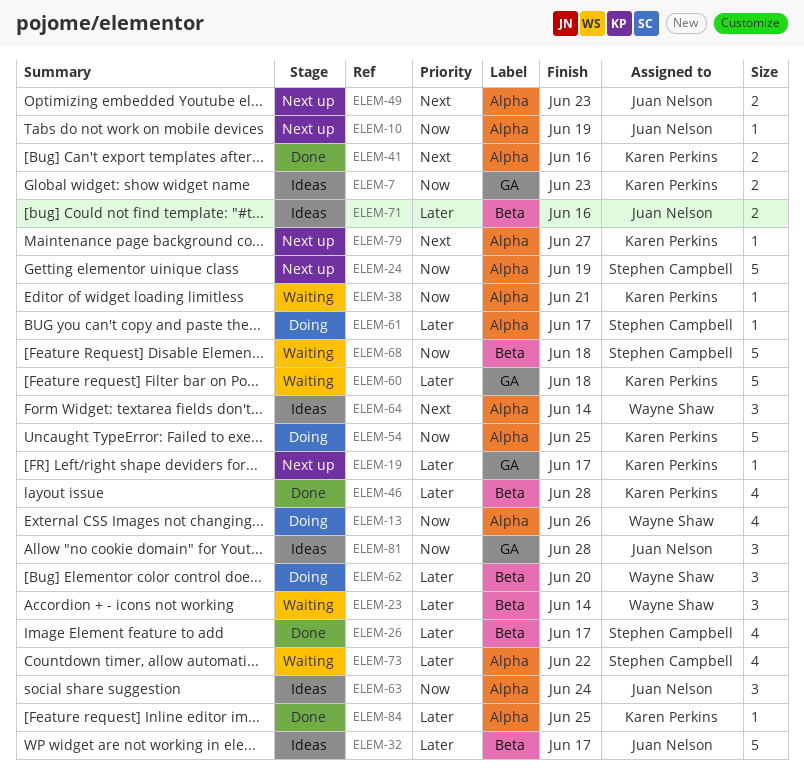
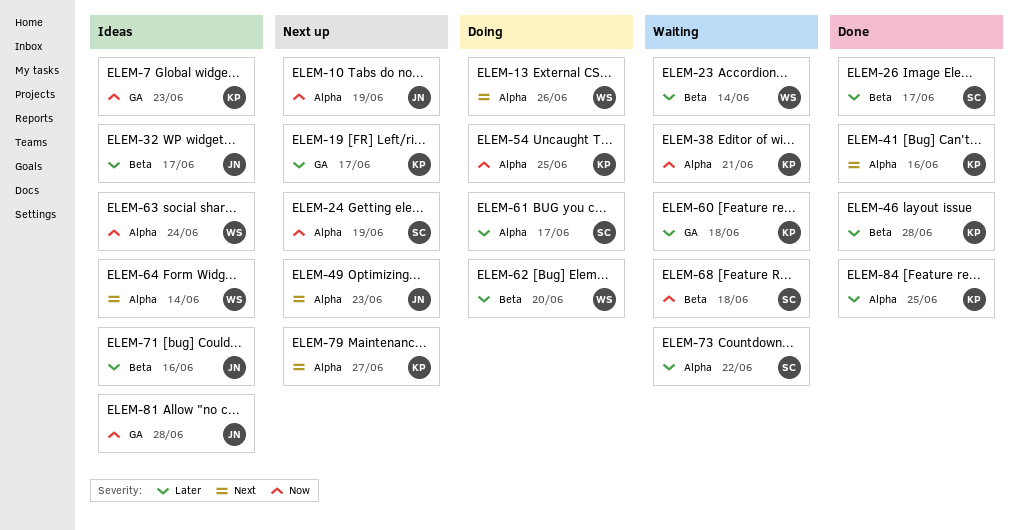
ELEM-13, priority: Now -> Next
ELEM-63, owner: Juan Nelson -> Wayne Shaw

